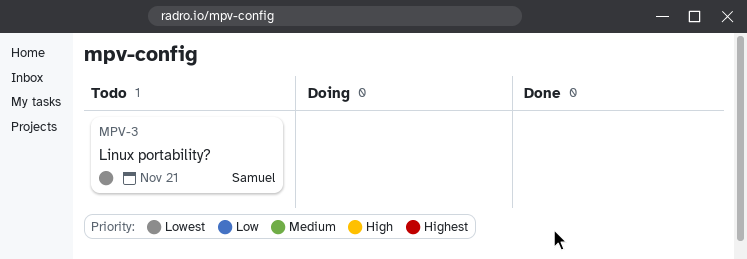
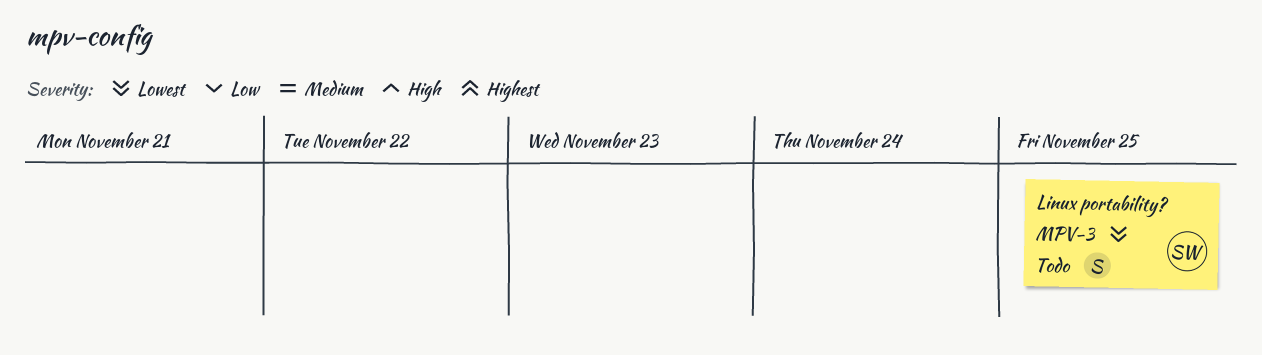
MPV-3, due: Nov 21 -> Nov 25

